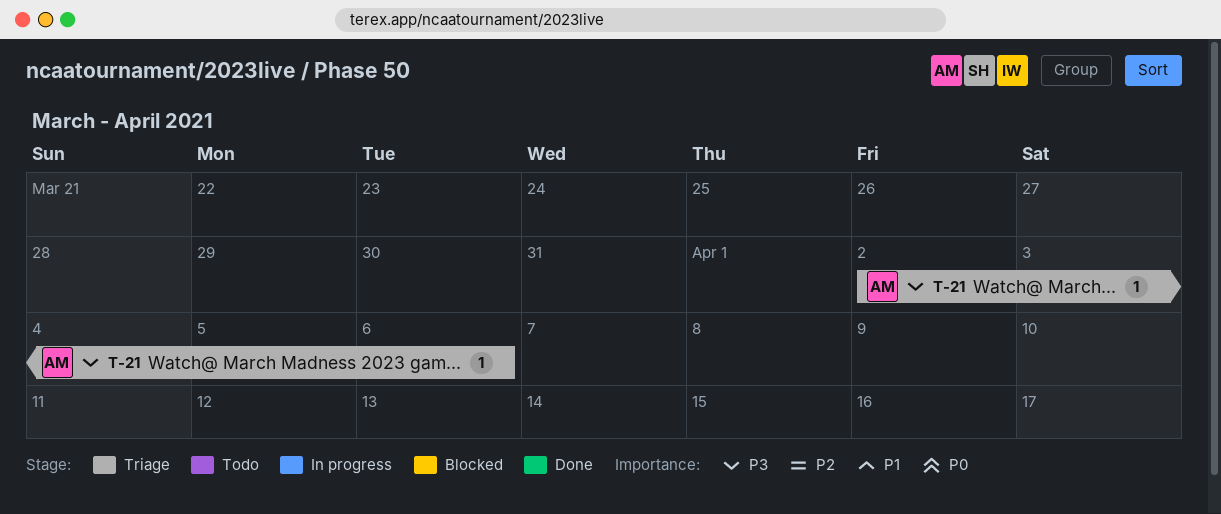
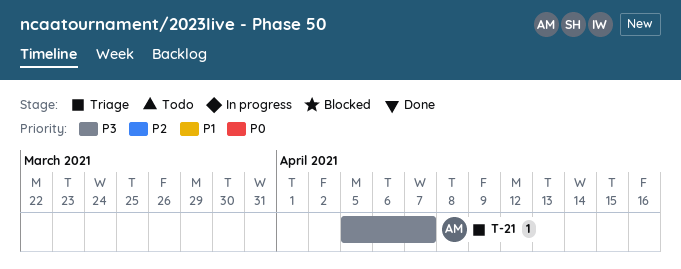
T-21, start: Apr 2 -> Apr 5
T-21, due: Apr 6 -> Apr 7

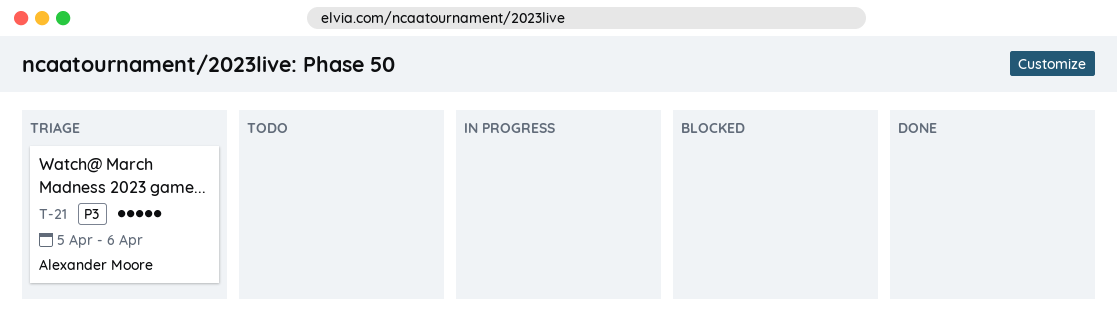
T-21, estimate: 1 -> 5
T-21, due: Apr 7 -> Apr 6

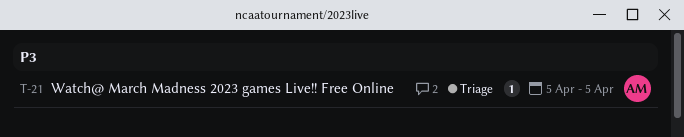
T-21, estimate: 5 -> 1
T-21, due: Apr 6 -> Apr 5

